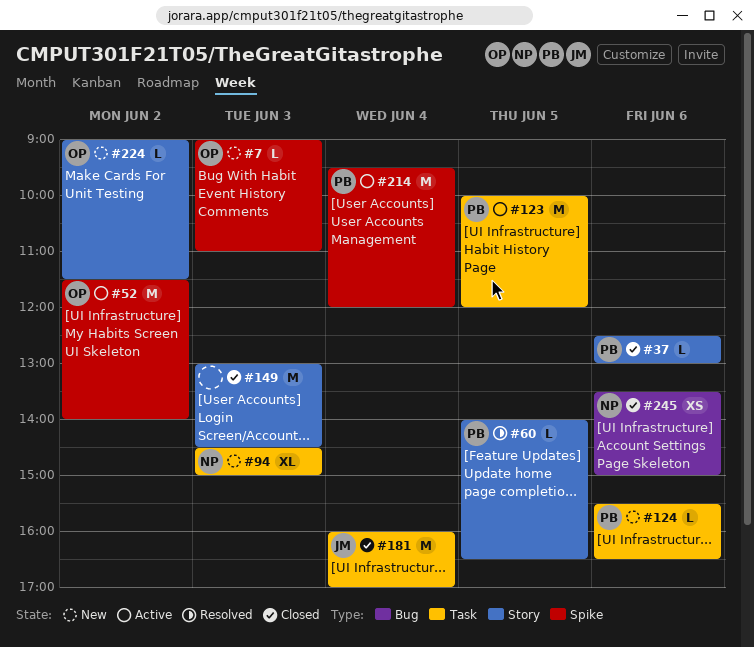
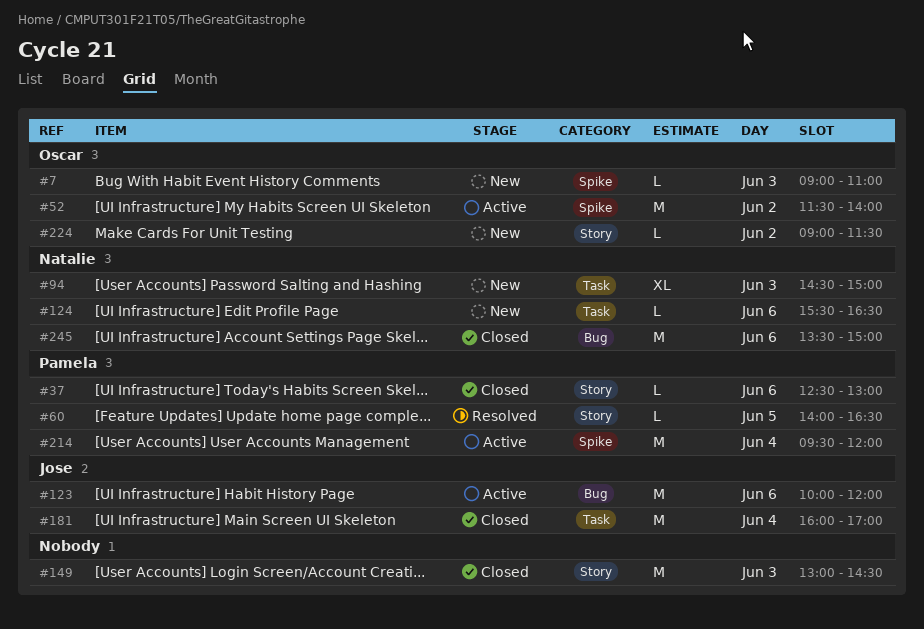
#123, owner: Pamela -> Jose
#123, label: Task -> Bug
#123, day: Jun 5 -> Jun 6
#124, owner: Pamela -> Natalie
#245, estimate: XS -> M

